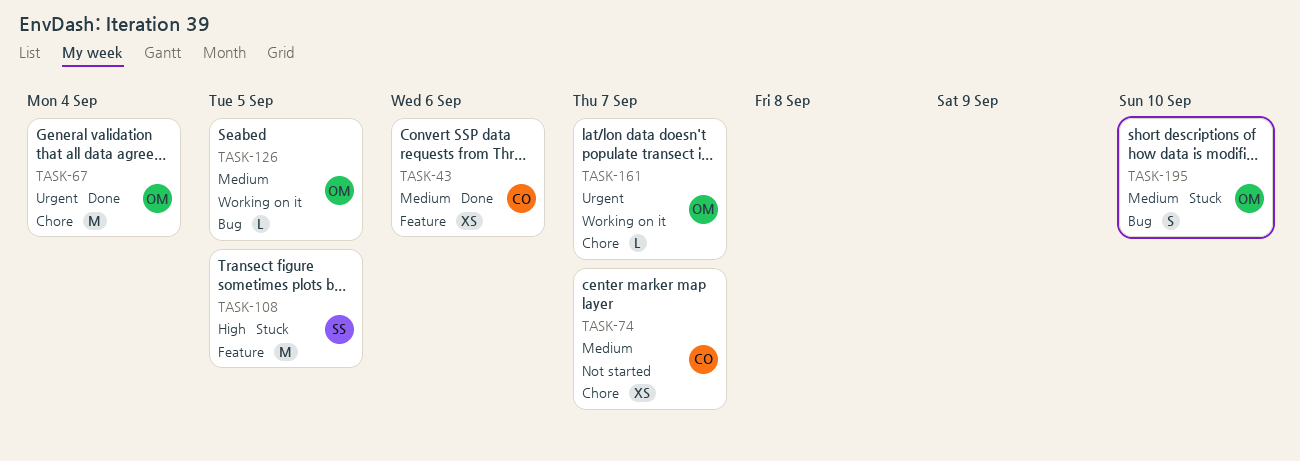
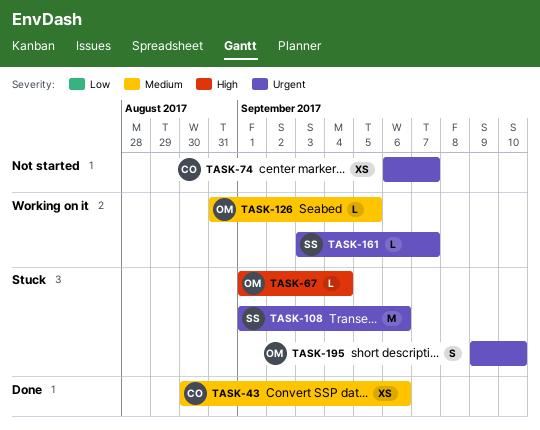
TASK-67, status: Done -> Stuck
TASK-67, priority: Urgent -> High
TASK-67, estimate: M -> L
TASK-74, priority: Medium -> Urgent
TASK-108, priority: High -> Urgent
TASK-108, due: Sep 5 -> Sep 6
TASK-161, owner: OM -> SS
TASK-195, priority: Medium -> Urgent

